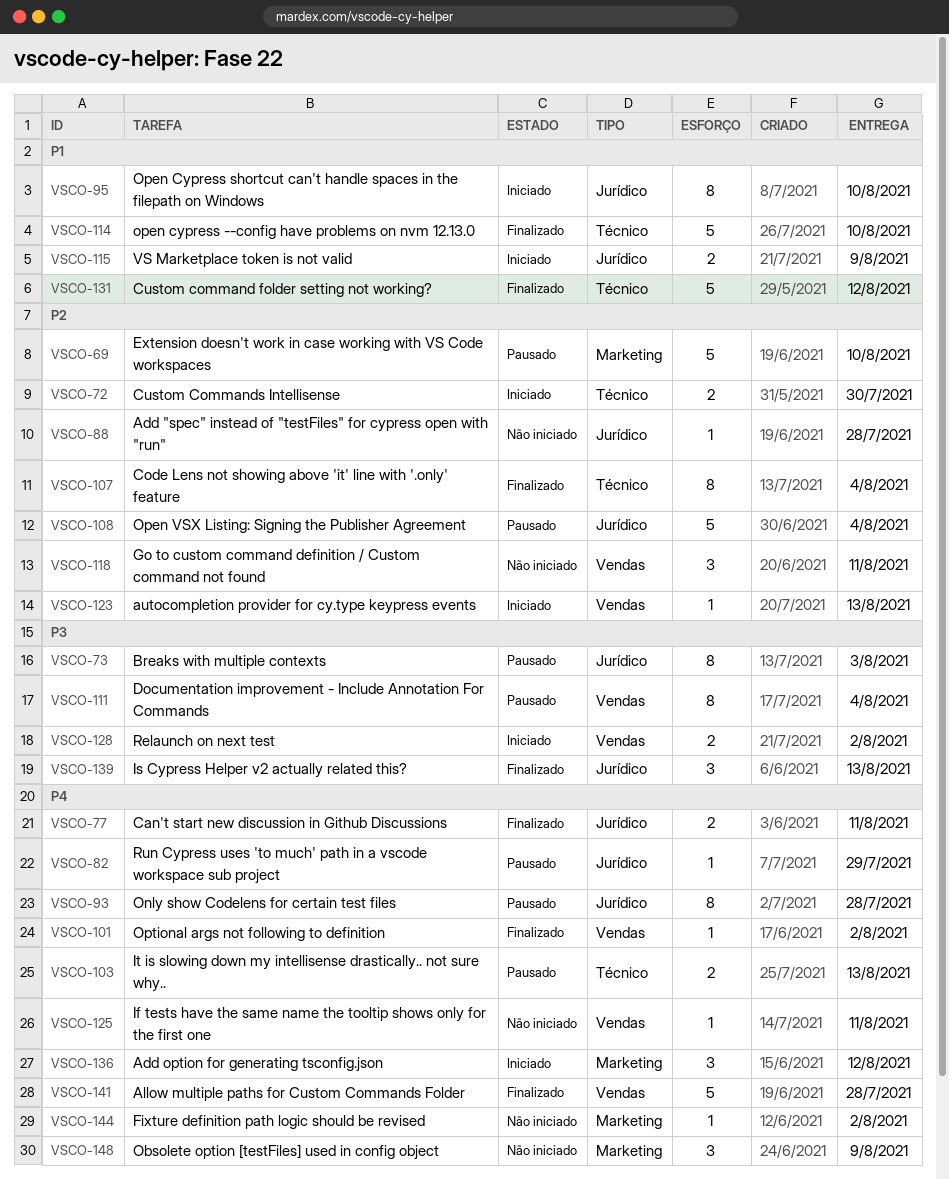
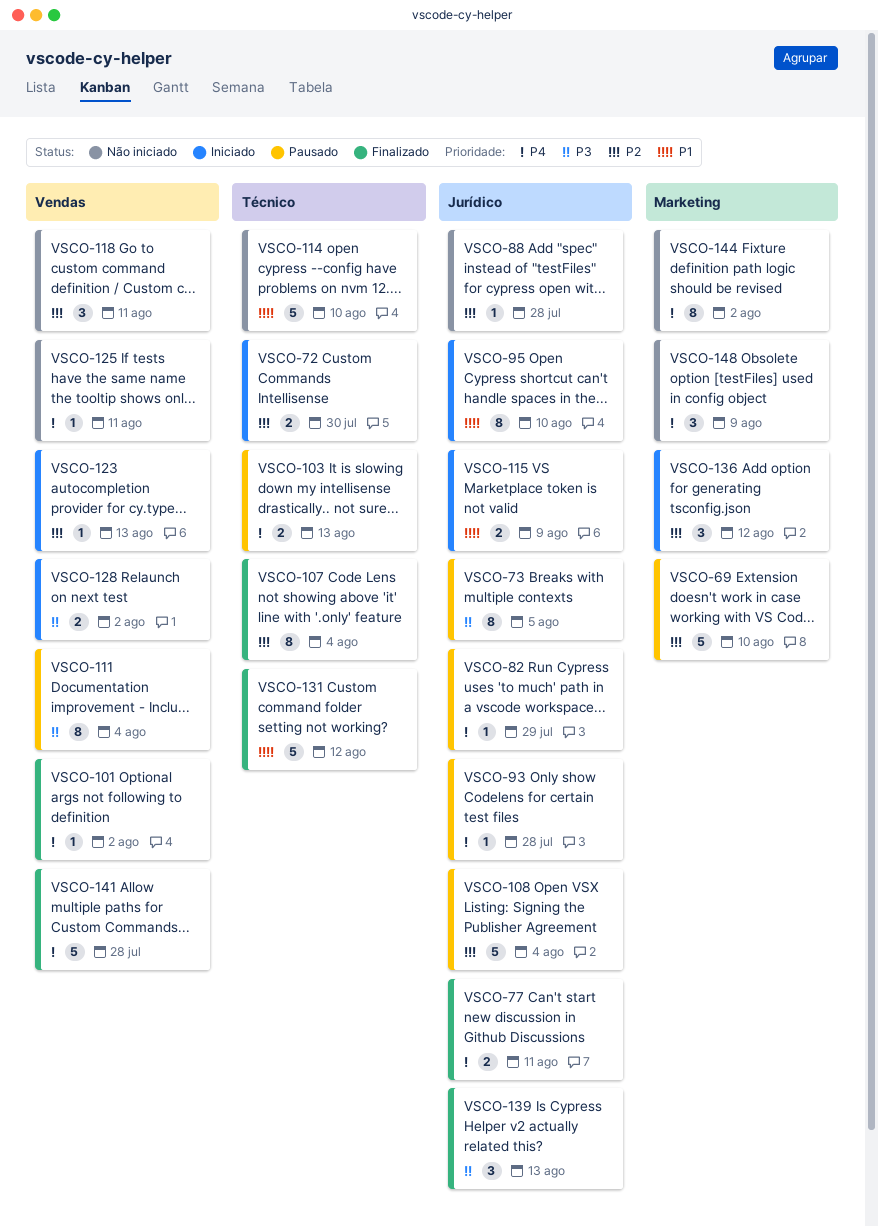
VSCO-73, due: Aug 3 -> Aug 5
VSCO-93, estimate: 8 -> 1
VSCO-114, status: Finalizado -> Não iniciado
VSCO-136, priority: P4 -> P2
VSCO-144, estimate: 1 -> 8

